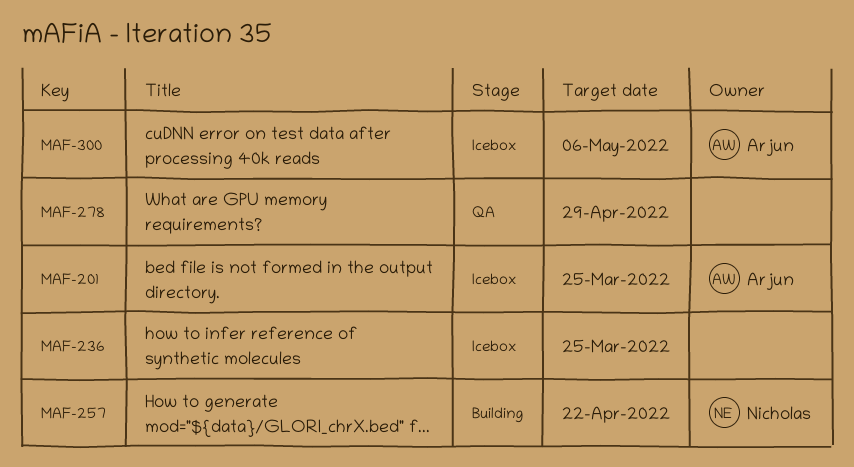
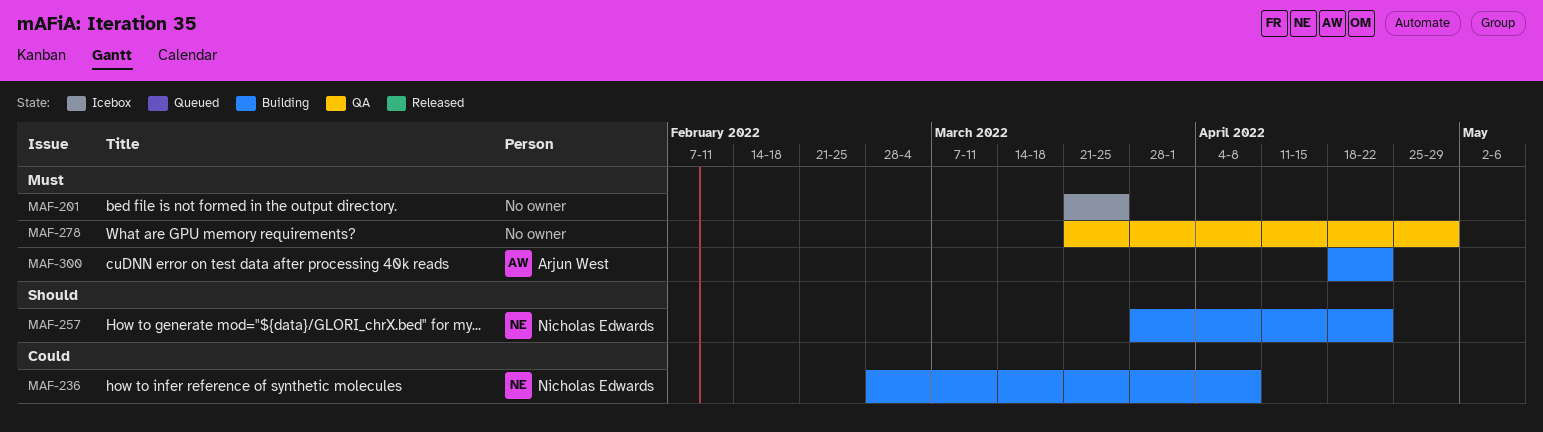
MAF-201, owner: Arjun West -> none
MAF-236, status: Icebox -> Building
MAF-236, owner: none -> Nicholas Edwards
MAF-236, due: Mar 25 -> Apr 8
MAF-300, status: Icebox -> Building
MAF-300, due: May 6 -> Apr 22

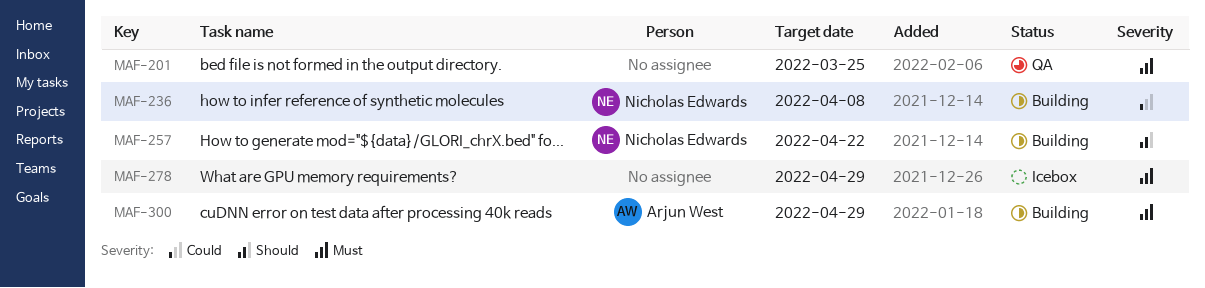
MAF-201, status: Icebox -> QA
MAF-278, status: QA -> Icebox
MAF-300, due: Apr 22 -> Apr 29

